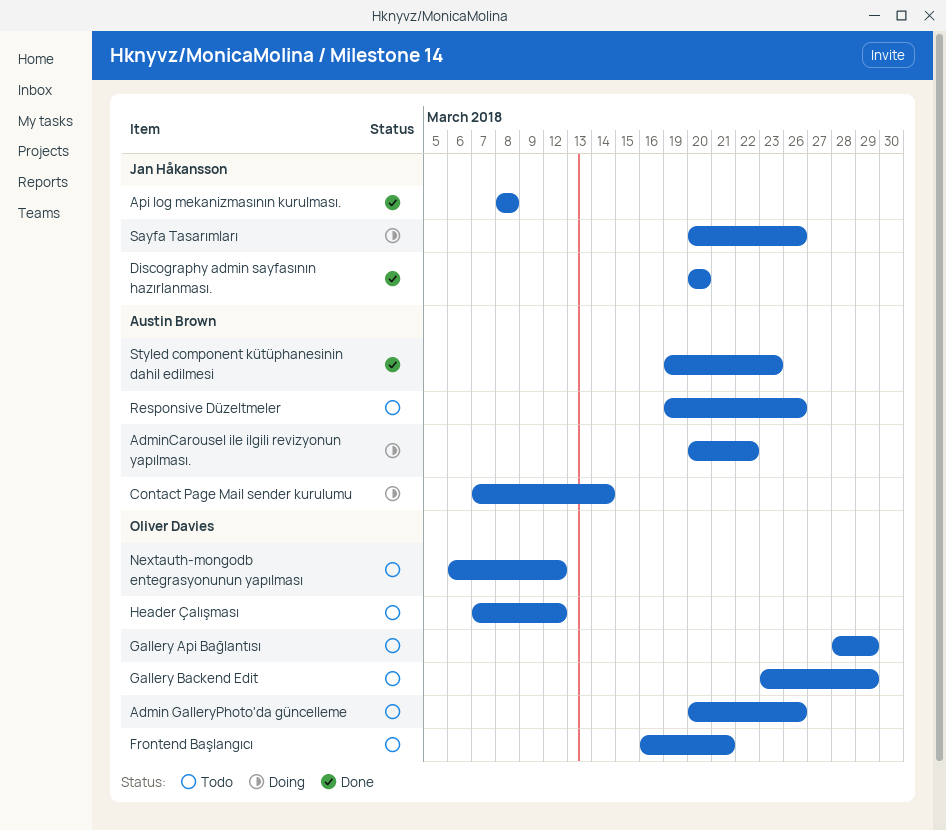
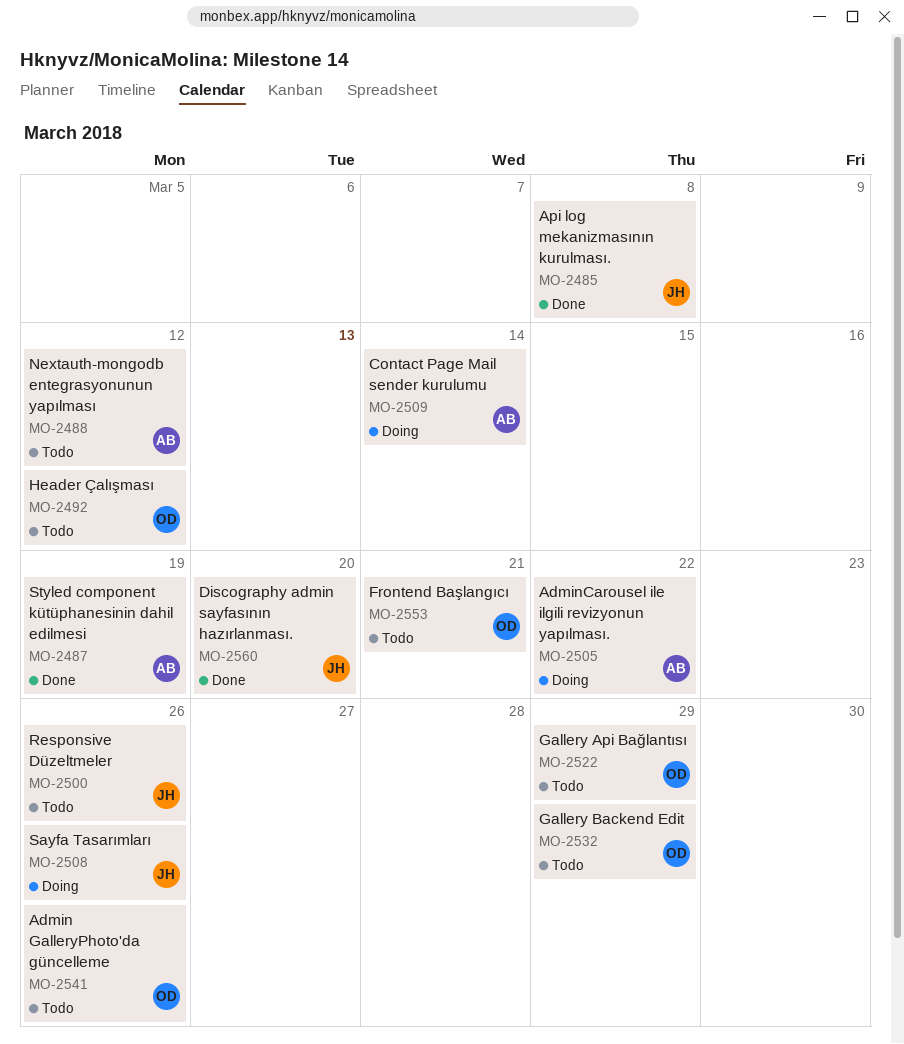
Nextauth-mongodb entegrasyonunun yapılması, owner: Oliver Davies -> Austin Brown
Responsive Düzeltmeler, owner: Austin Brown -> Jan Håkansson
Styled component kütüphanesinin dahil edilmesi, due: Mar 23 -> Mar 19

